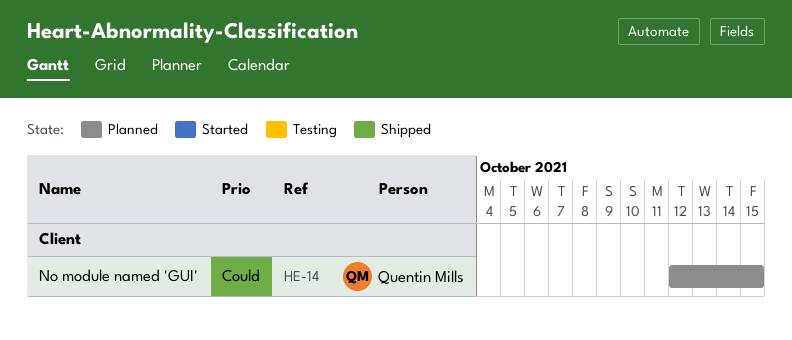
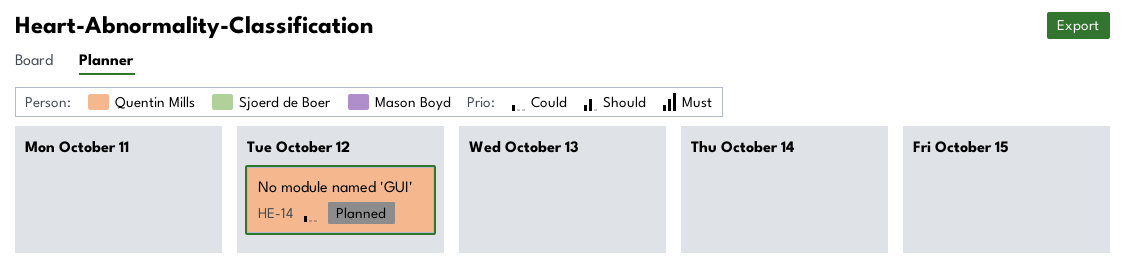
HE-14, due: Oct 15 -> Oct 12

